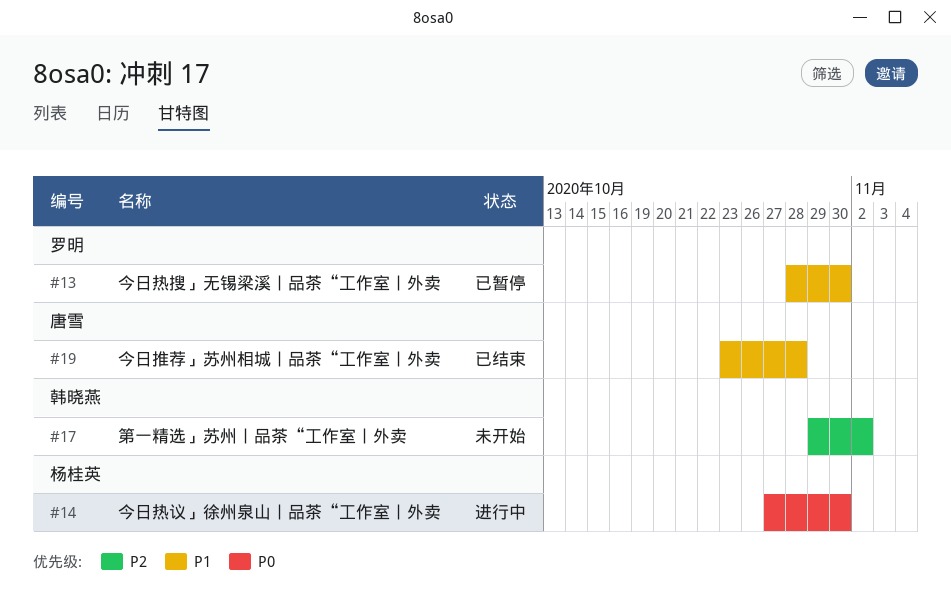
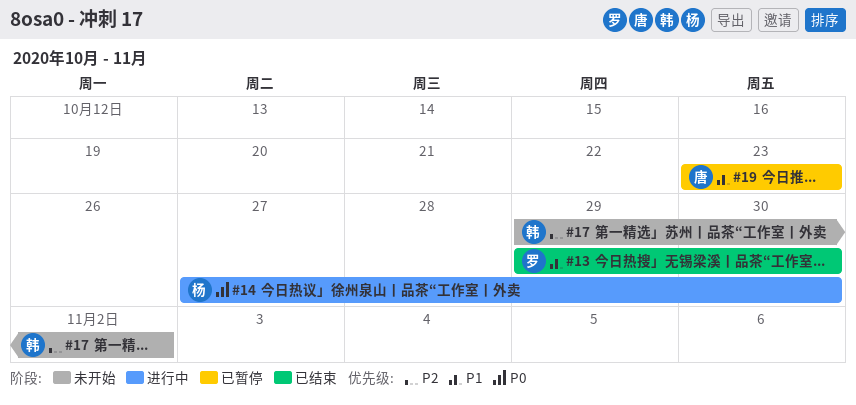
#13, status: 已暂停 -> 已结束
#13, start: Oct 28 -> Oct 29
#19, status: 已结束 -> 已暂停
#19, due: Oct 28 -> Oct 23

